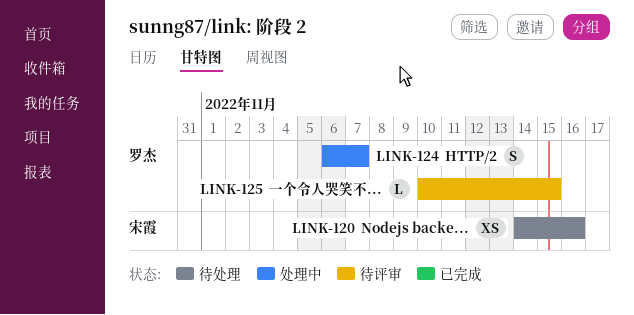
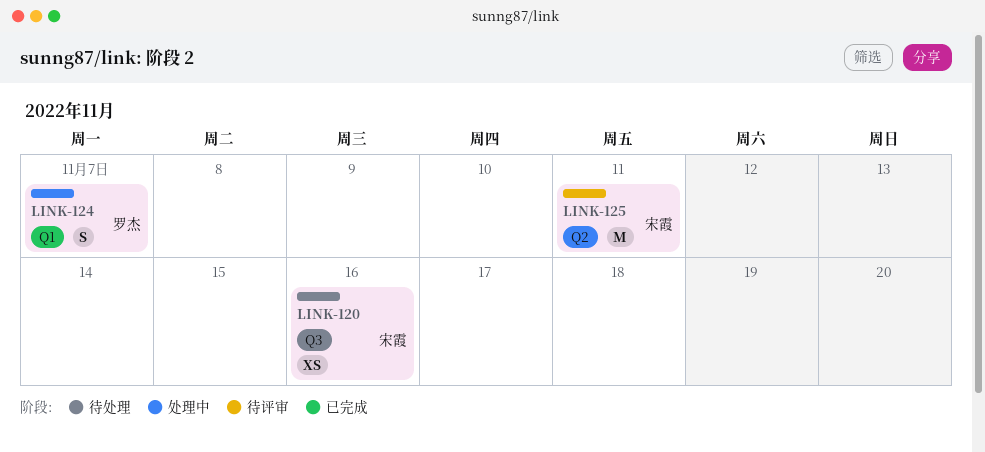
LINK-125, owner: 罗杰 -> 宋霞
LINK-125, estimate: L -> M
LINK-125, due: Nov 15 -> Nov 11

